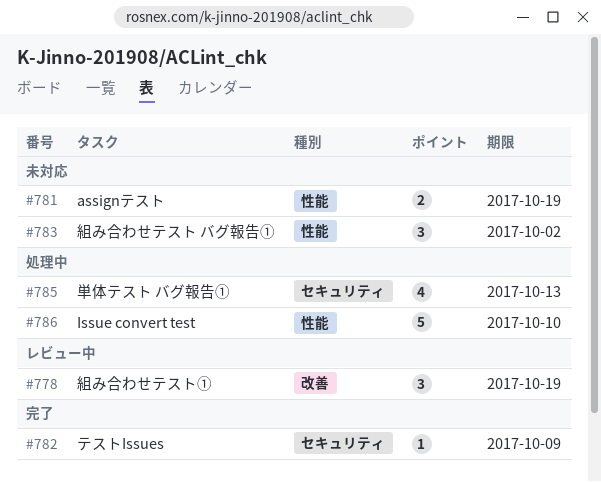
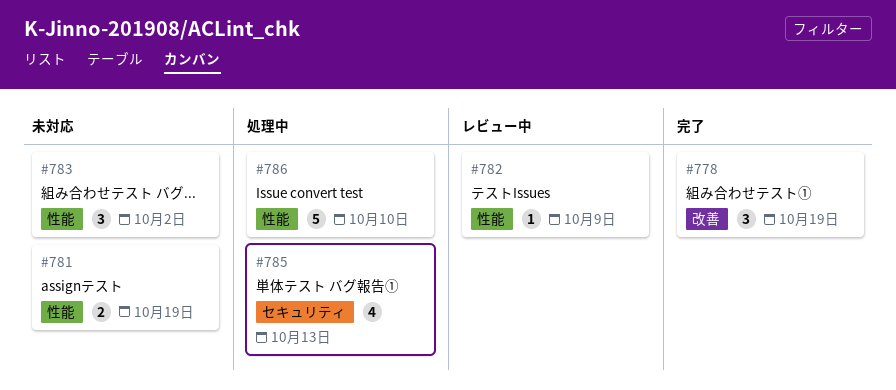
#778, status: レビュー中 -> 完了
#782, status: 完了 -> レビュー中
#782, label: セキュリティ -> 性能

